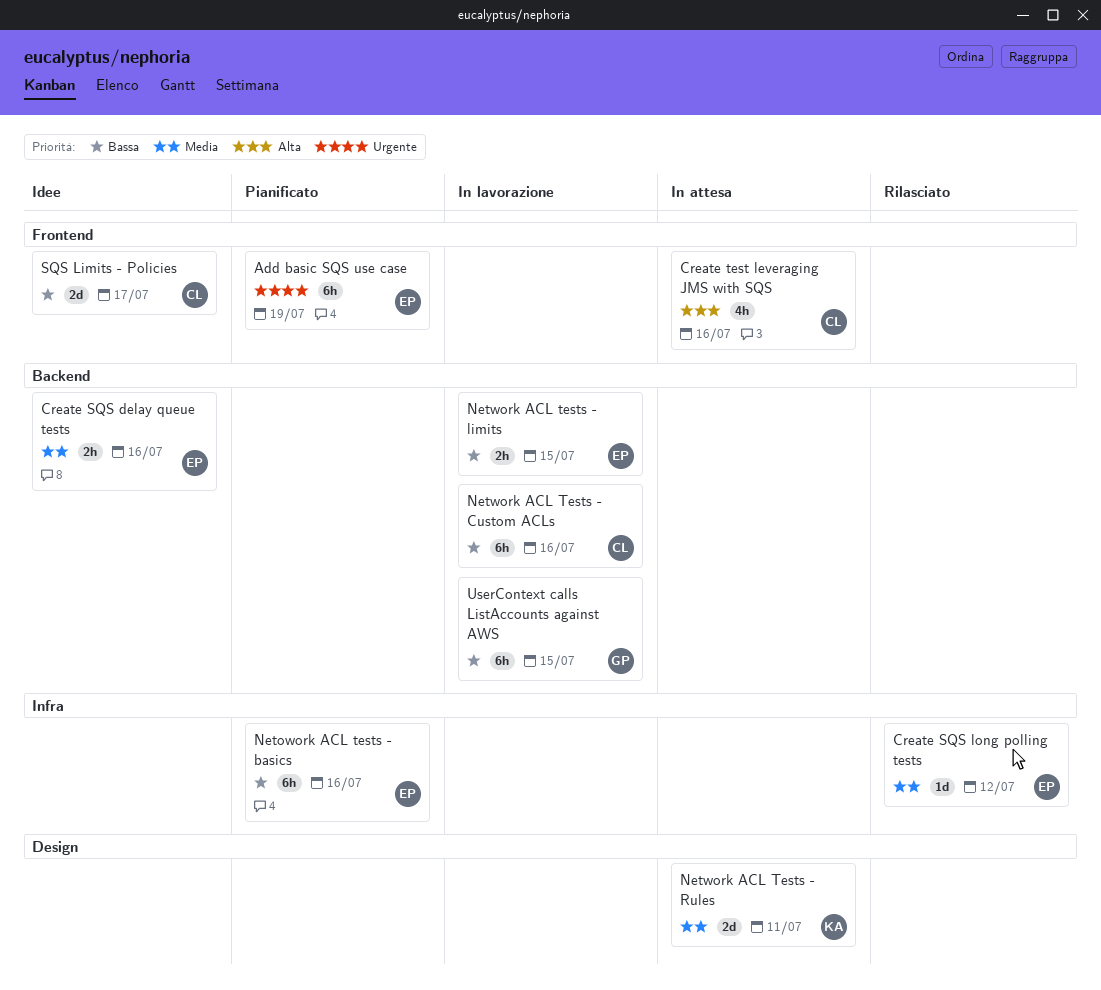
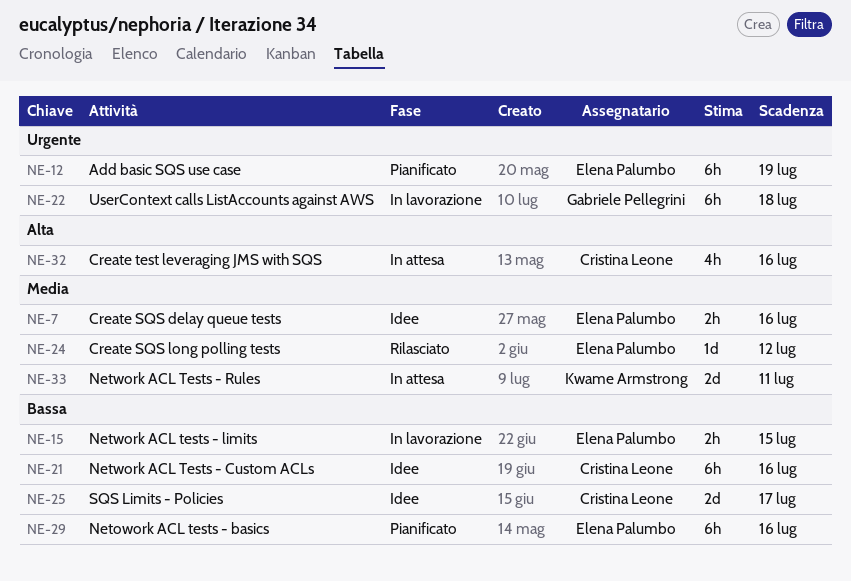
Network ACL Tests - Custom ACLs, status: In lavorazione -> Idee
UserContext calls ListAccounts against AWS, priority: Bassa -> Urgente
UserContext calls ListAccounts against AWS, due: Jul 15 -> Jul 18

